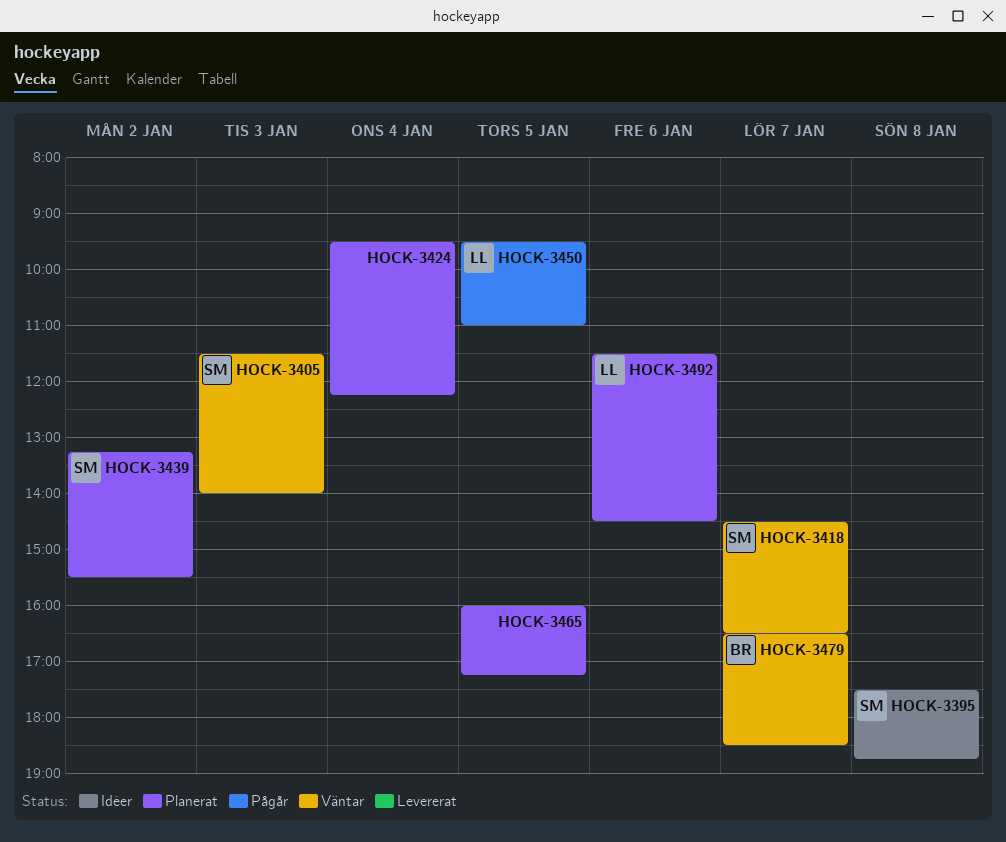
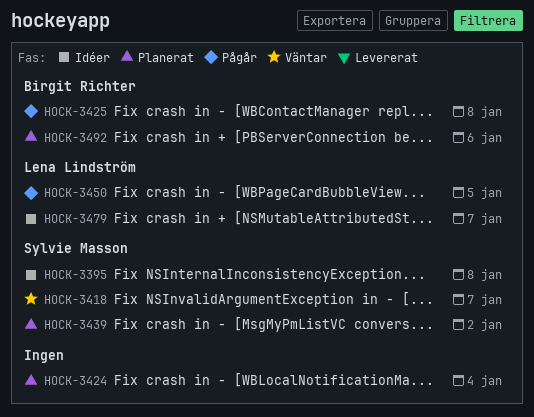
HOCK-3405: present -> none
HOCK-3425: none -> present
HOCK-3465: present -> none
HOCK-3479, status: Väntar -> Idéer
HOCK-3479, owner: Birgit Richter -> Lena Lindström
HOCK-3492, owner: Lena Lindström -> Birgit Richter

